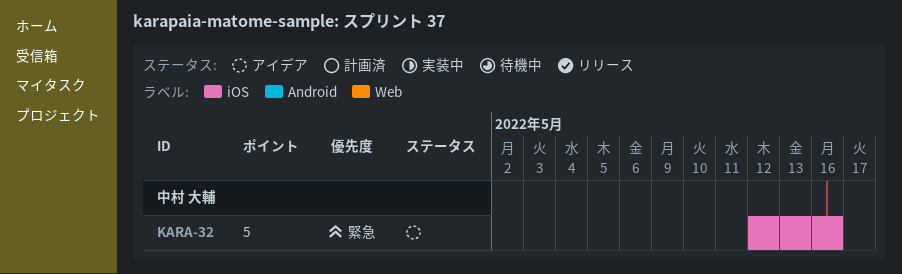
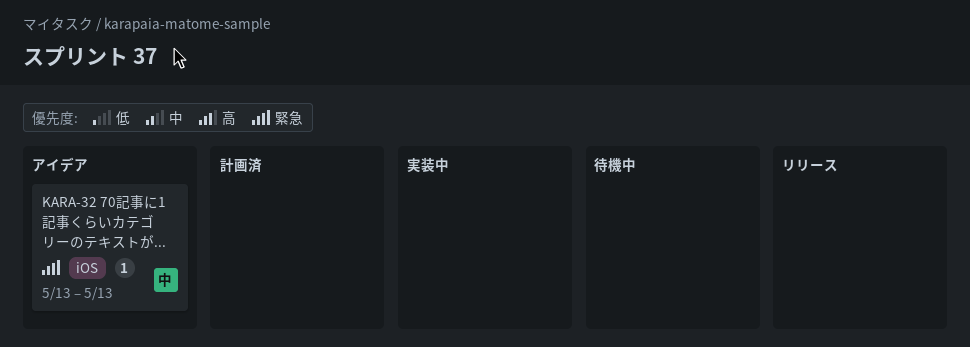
KARA-32, estimate: 5 -> 1
KARA-32, start: May 12 -> May 13
KARA-32, due: May 16 -> May 13

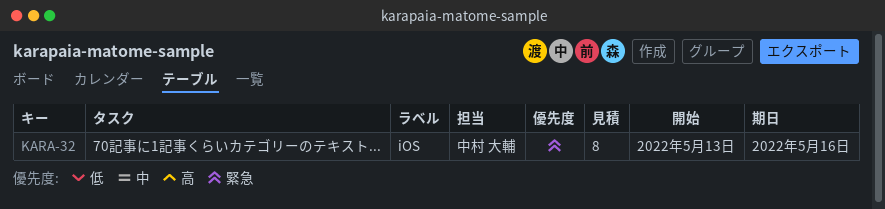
KARA-32, estimate: 1 -> 8
KARA-32, due: May 13 -> May 16

